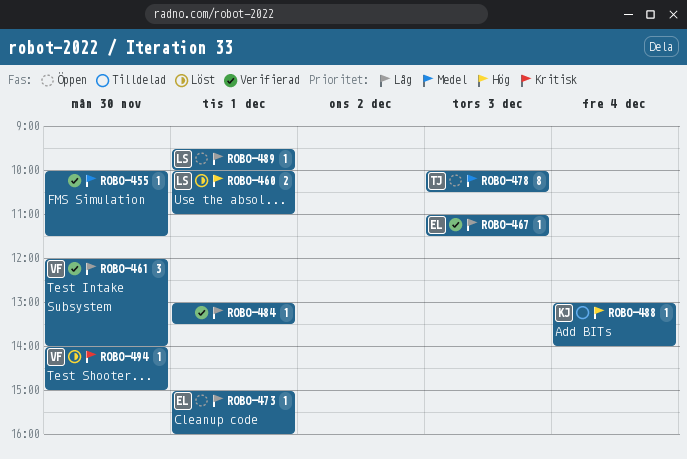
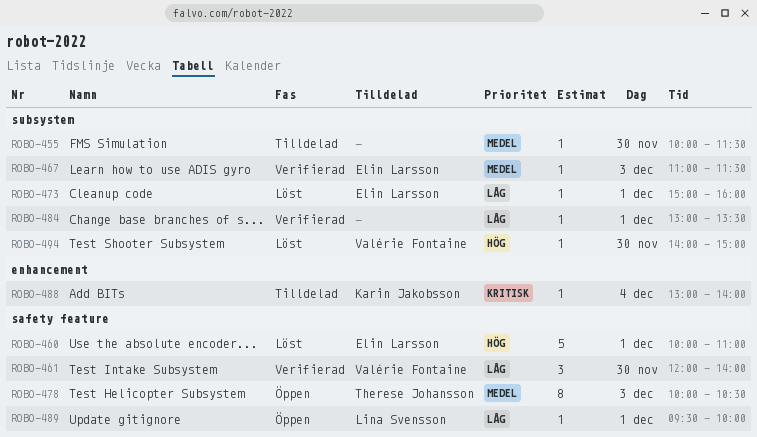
ROBO-455, status: Verifierad -> Tilldelad
ROBO-460, owner: Lina Svensson -> Elin Larsson
ROBO-460, estimate: 2 -> 5
ROBO-467, priority: Låg -> Medel
ROBO-473, status: Öppen -> Löst
ROBO-488, priority: Hög -> Kritisk
ROBO-494, priority: Kritisk -> Hög

